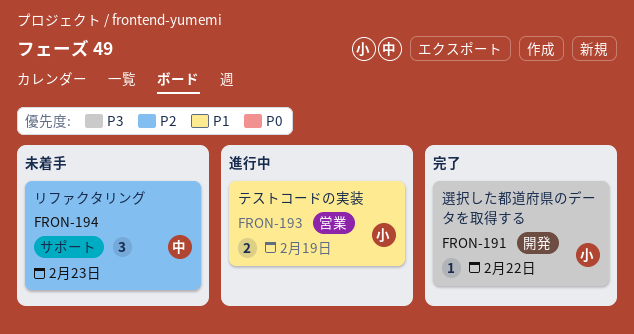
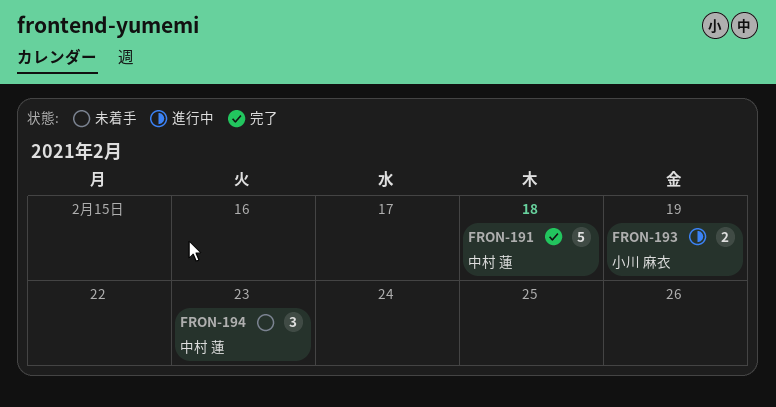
FRON-191, owner: 小川 麻衣 -> 中村 蓮
FRON-191, estimate: 1 -> 5
FRON-191, due: Feb 22 -> Feb 18

